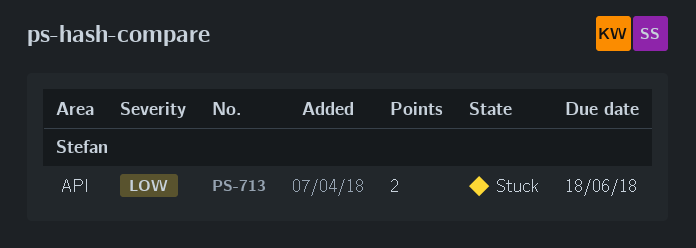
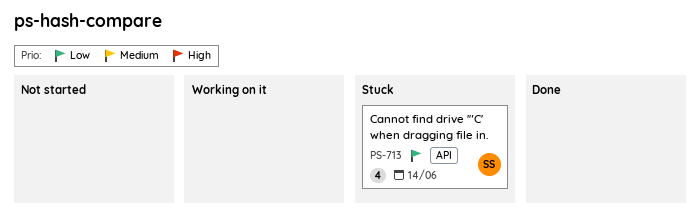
PS-713, estimate: 2 -> 4
PS-713, due: Jun 18 -> Jun 14

